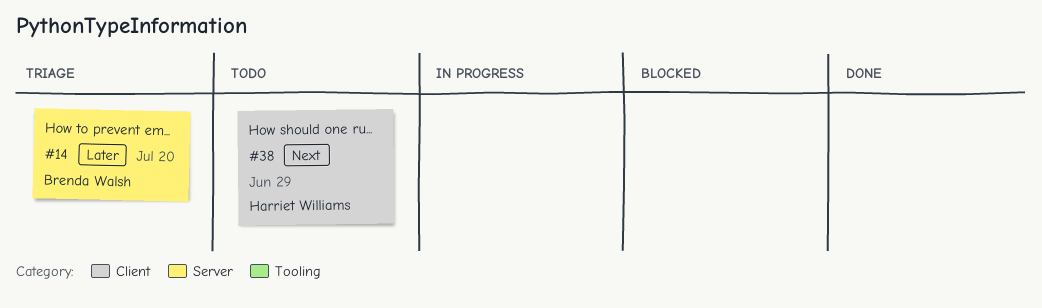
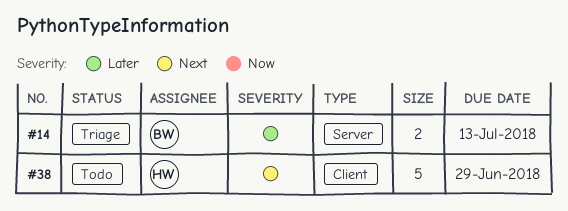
#14, due: Jul 20 -> Jul 13

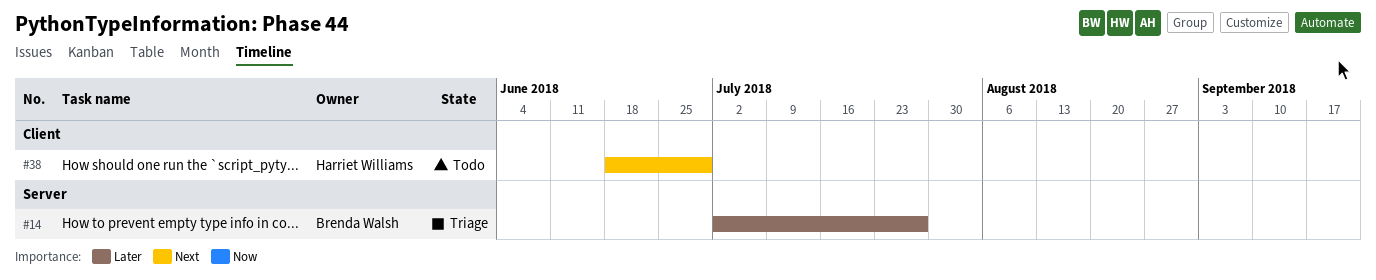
#14, due: Jul 13 -> Jul 27

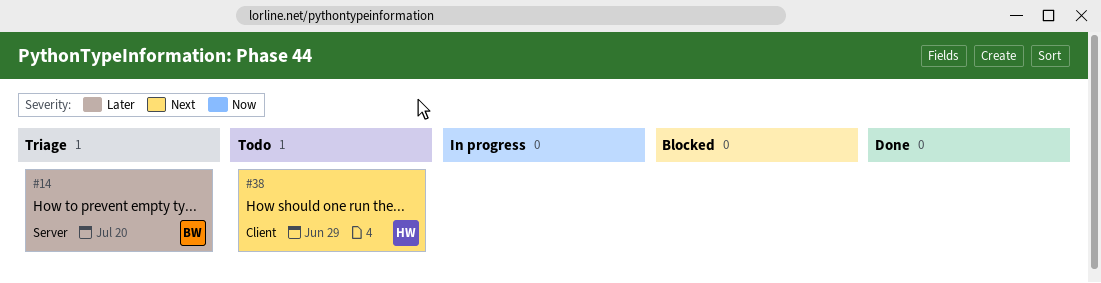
#14, due: Jul 27 -> Jul 20

